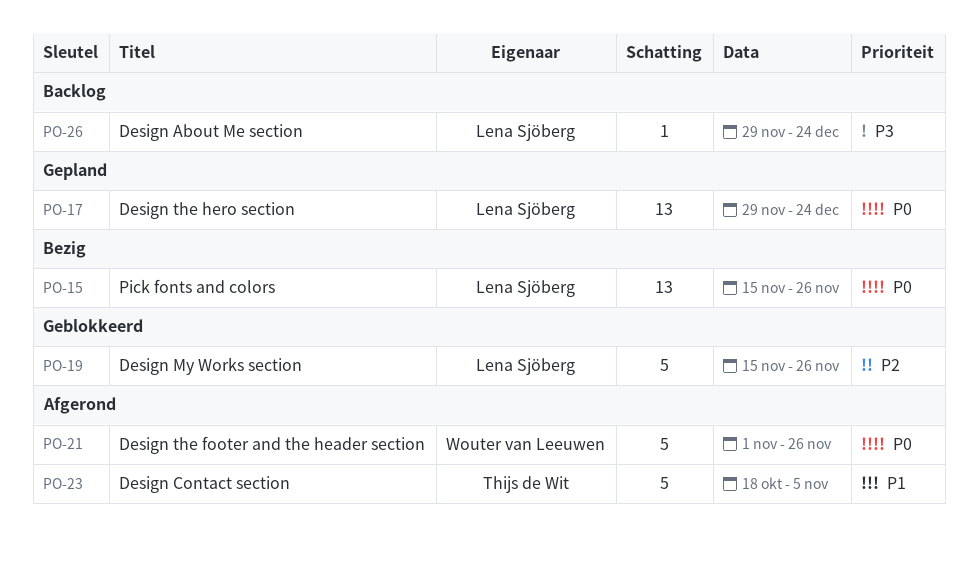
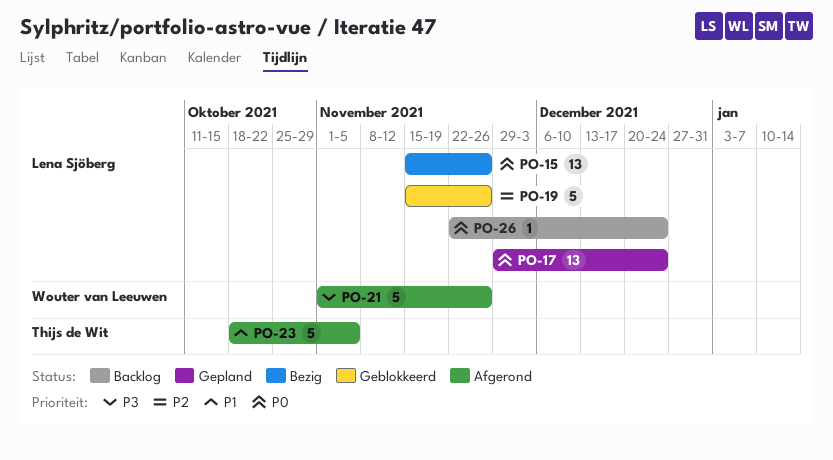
PO-21, priority: P0 -> P3
PO-26, priority: P3 -> P0
PO-26, start: Nov 29 -> Nov 22

